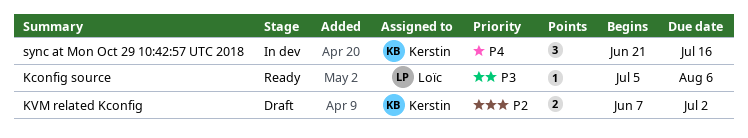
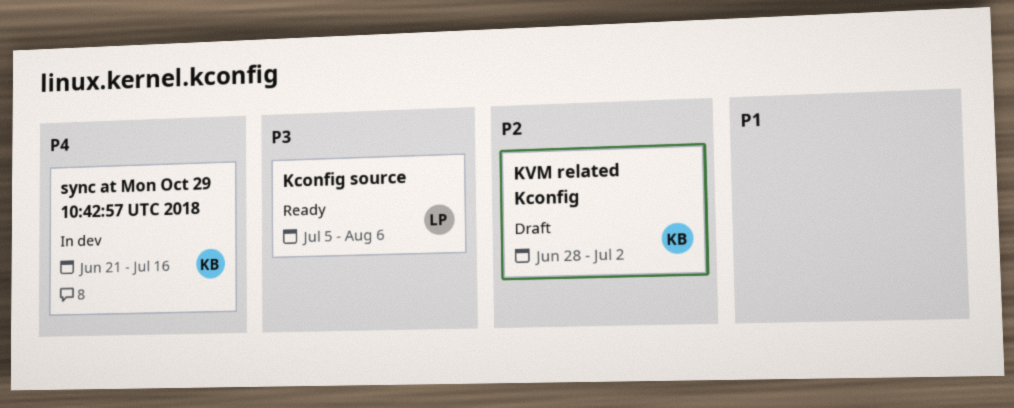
KVM related Kconfig, start: Jun 7 -> Jun 28

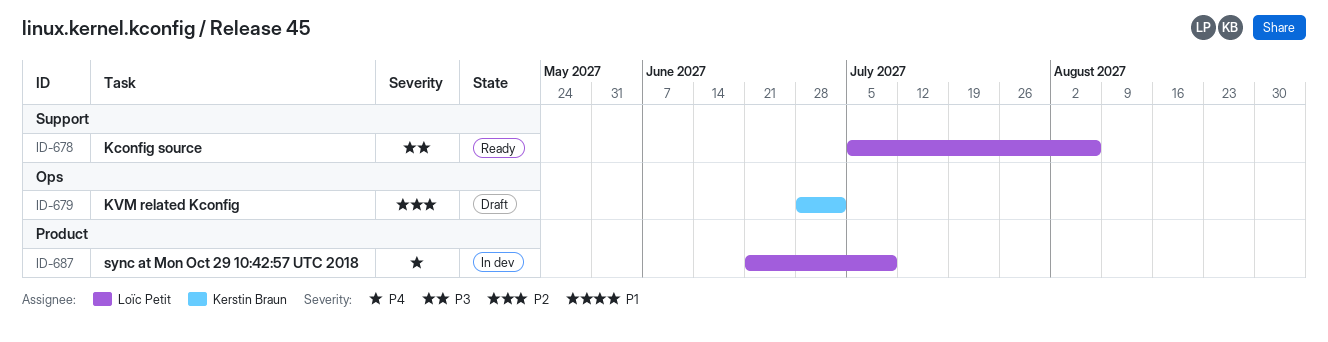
sync at Mon Oct 29 10:42:57 UTC 2018, owner: Kerstin Braun -> Loïc Petit
sync at Mon Oct 29 10:42:57 UTC 2018, due: Jul 16 -> Jul 9

